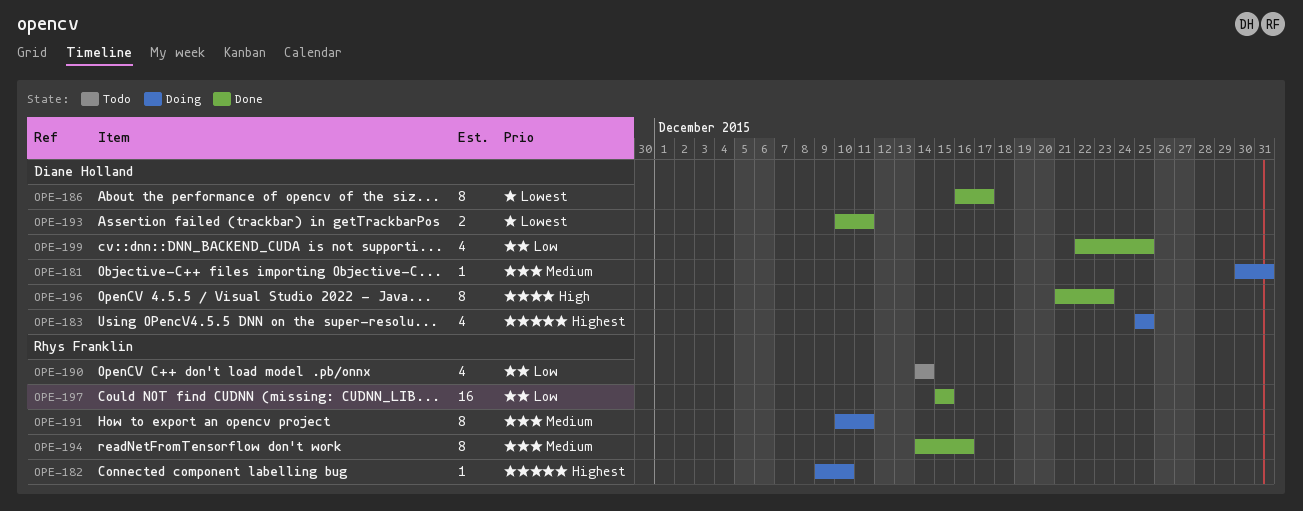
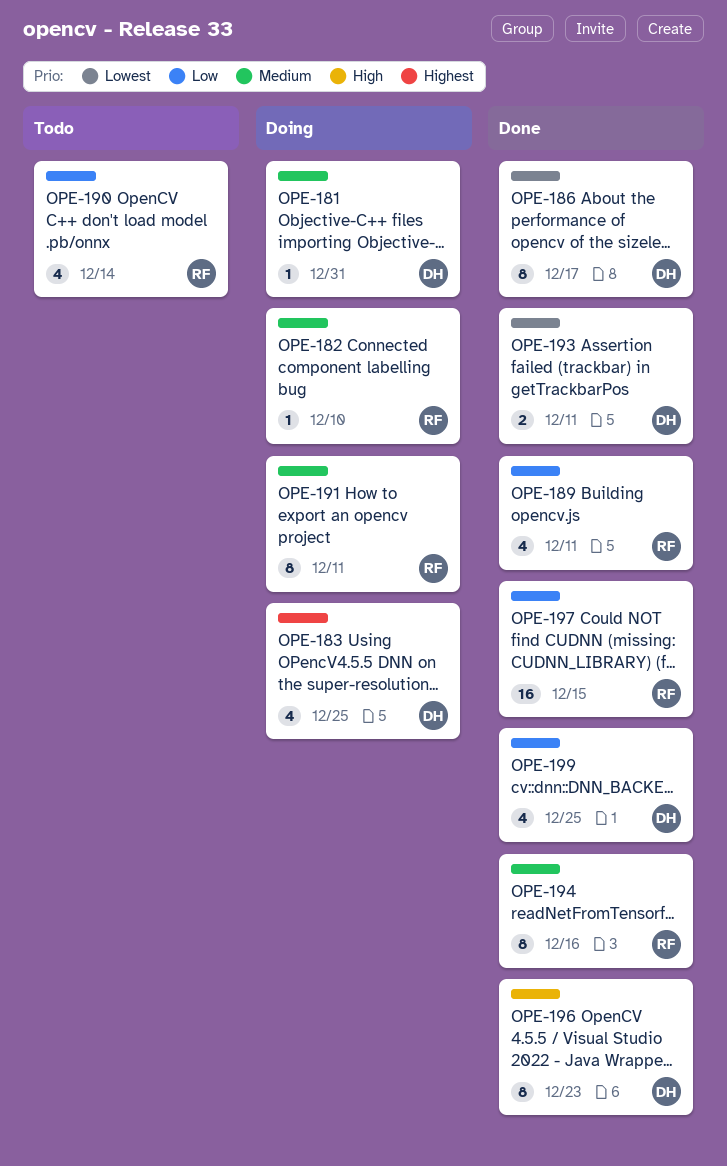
OPE-182, priority: Highest -> Medium
OPE-189: none -> present

